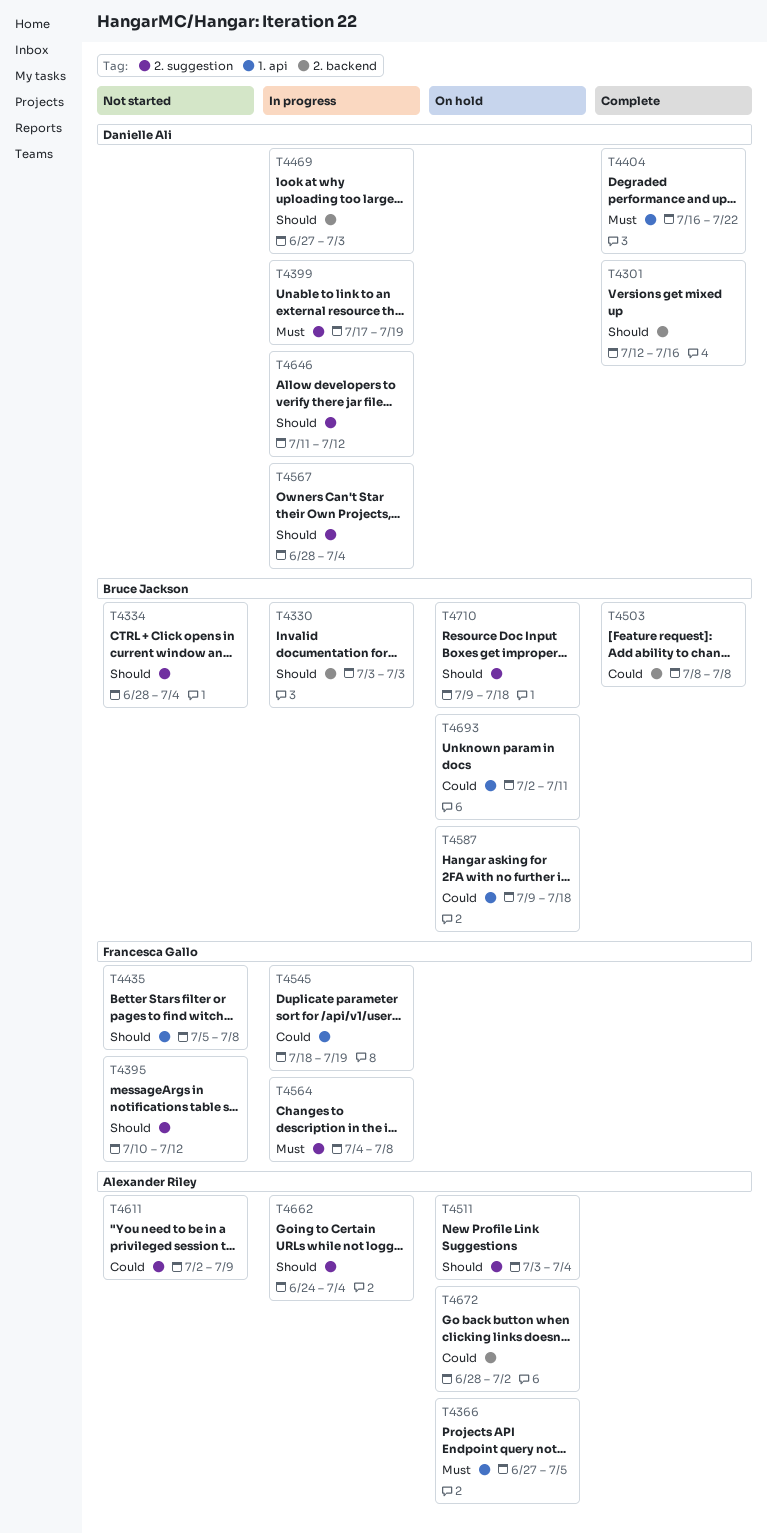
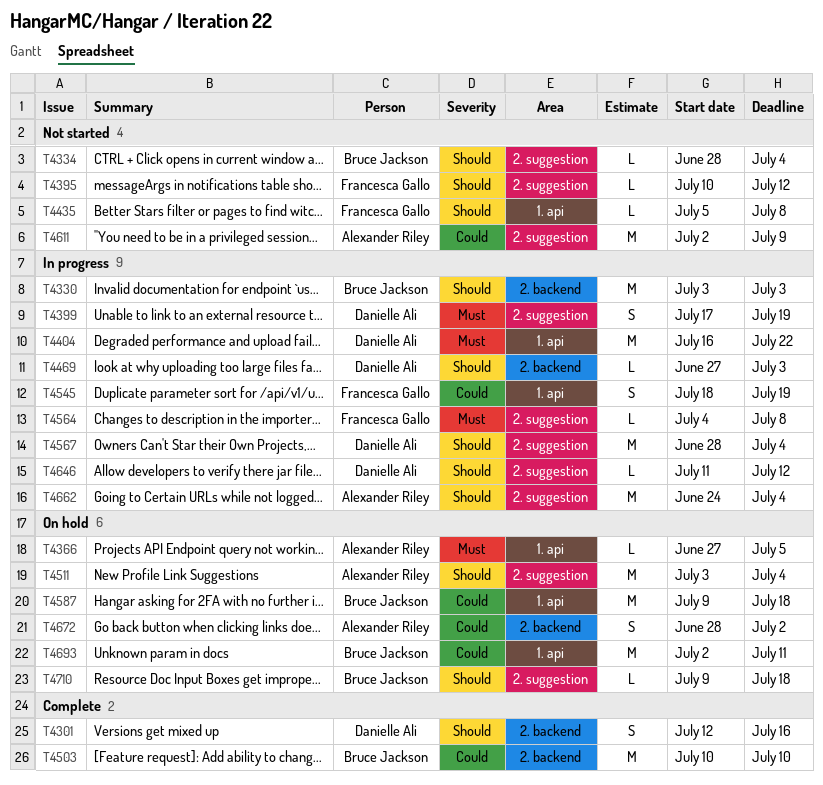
T4404, status: Complete -> In progress
T4503, start: Jul 8 -> Jul 10
T4503, due: Jul 8 -> Jul 10

